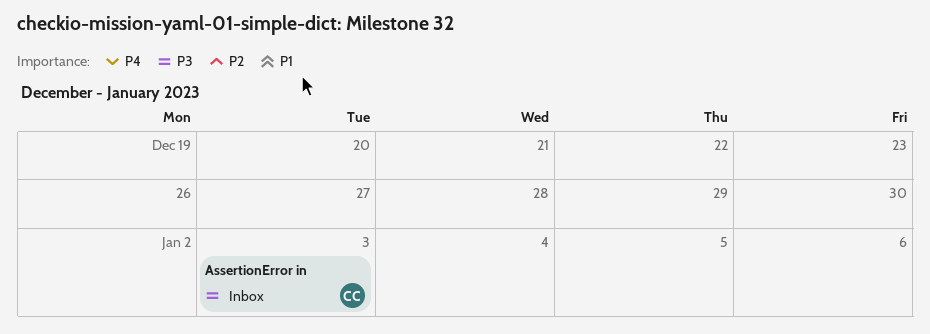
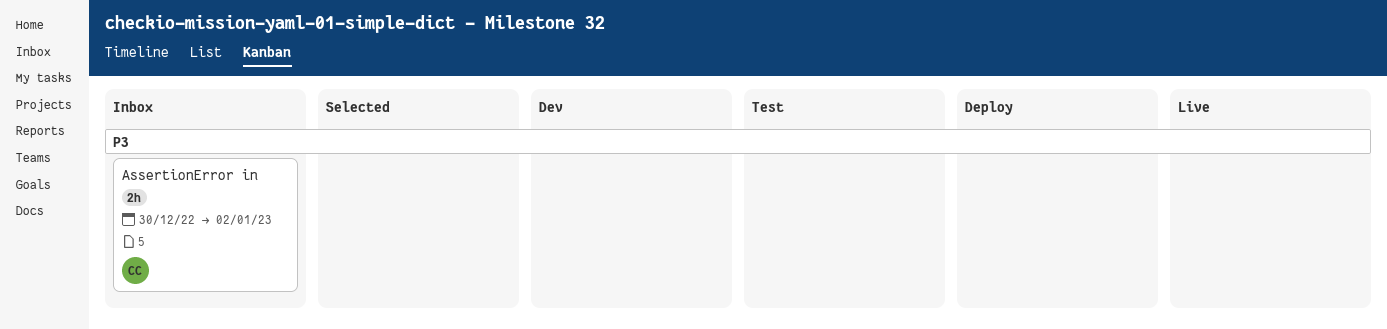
AssertionError in, due: Jan 3 -> Jan 2

